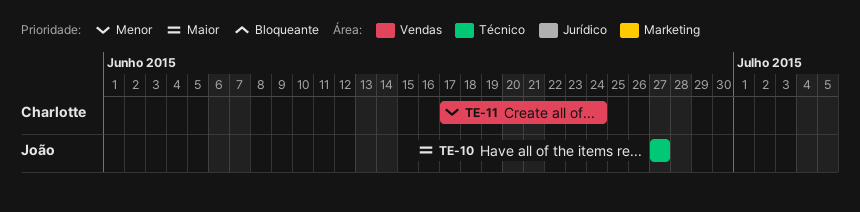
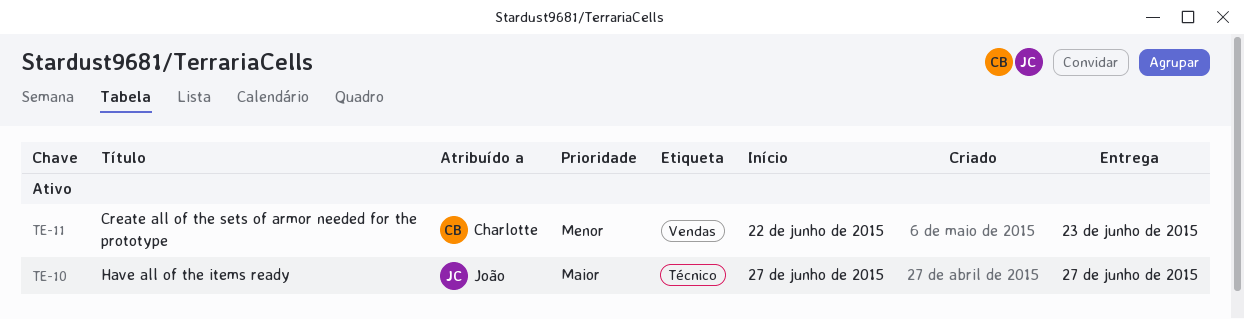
TE-11, start: Jun 17 -> Jun 22
TE-11, due: Jun 24 -> Jun 23

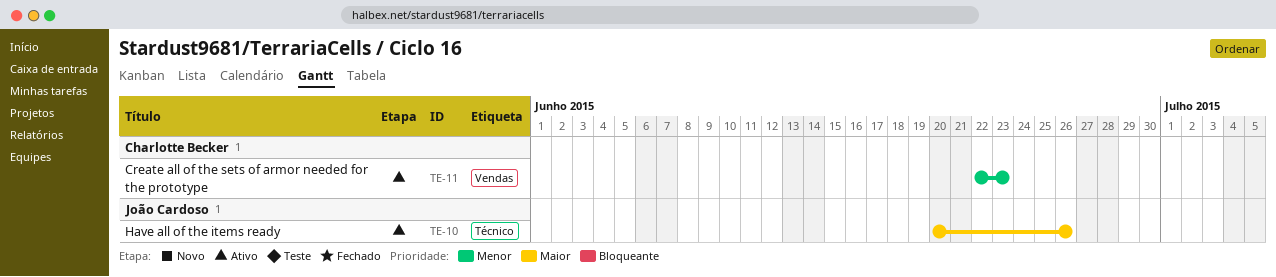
TE-10, start: Jun 27 -> Jun 20
TE-10, due: Jun 27 -> Jun 26

